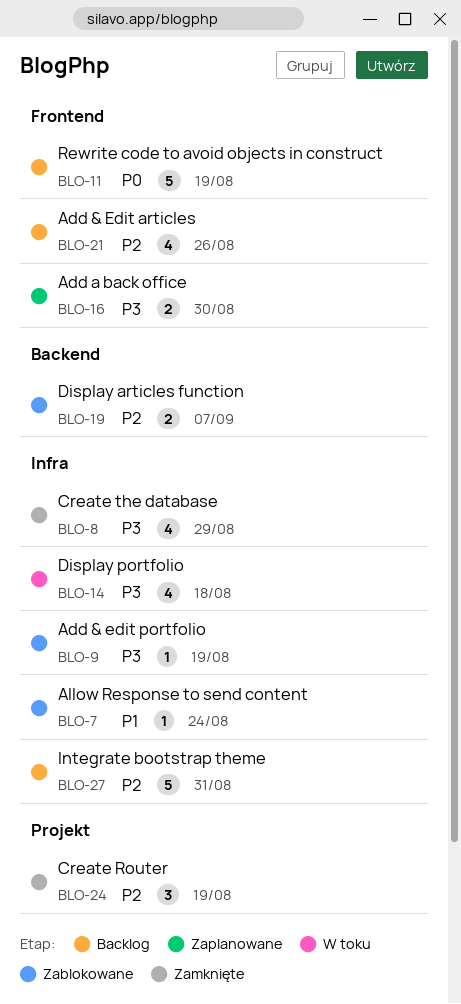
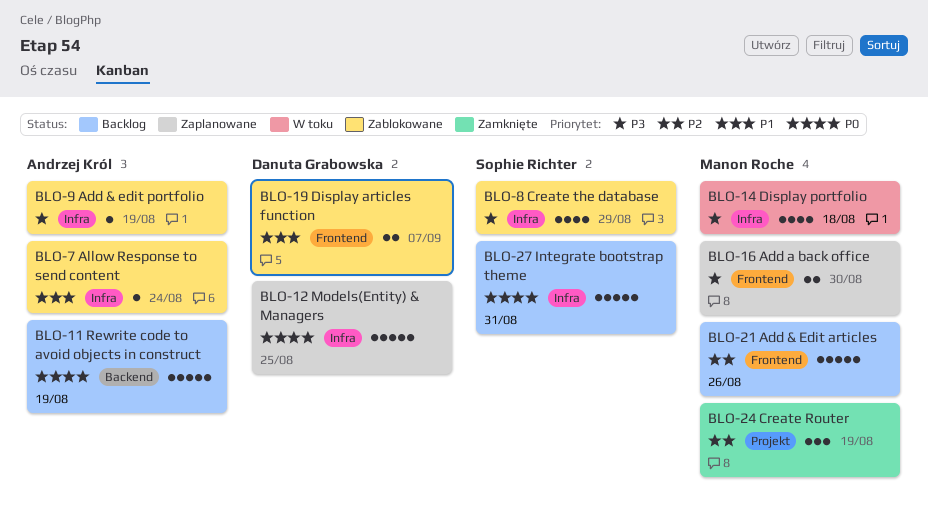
BLO-8, status: Zamknięte -> Zablokowane
BLO-11, label: Frontend -> Backend
BLO-12: none -> present
BLO-19, priority: P2 -> P1
BLO-19, label: Backend -> Frontend
BLO-21, estimate: 4 -> 5
BLO-27, priority: P2 -> P0

